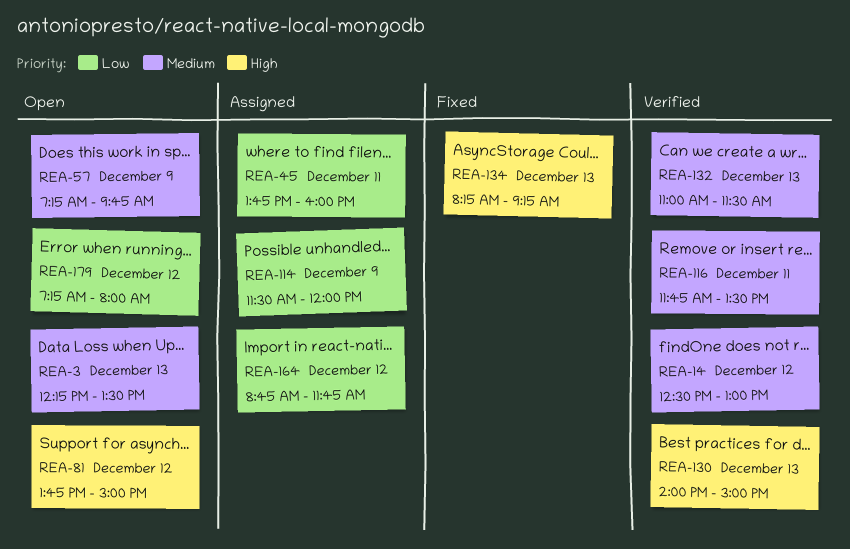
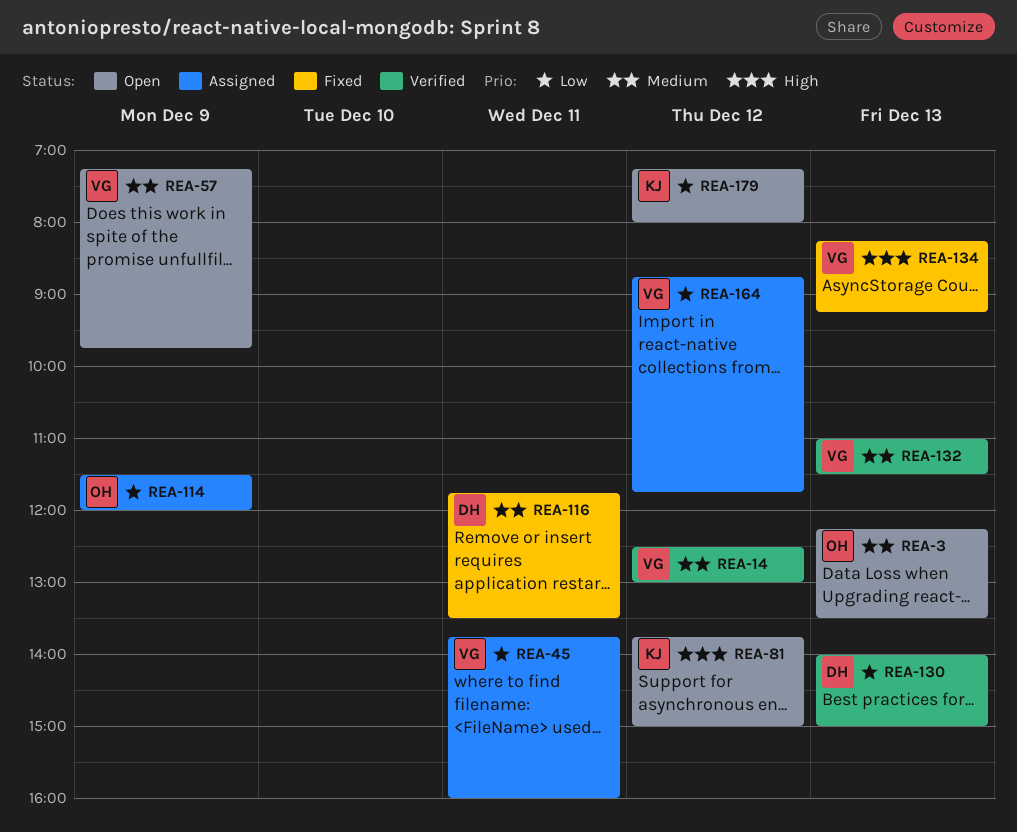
REA-116, status: Verified -> Fixed
REA-130, priority: High -> Low

